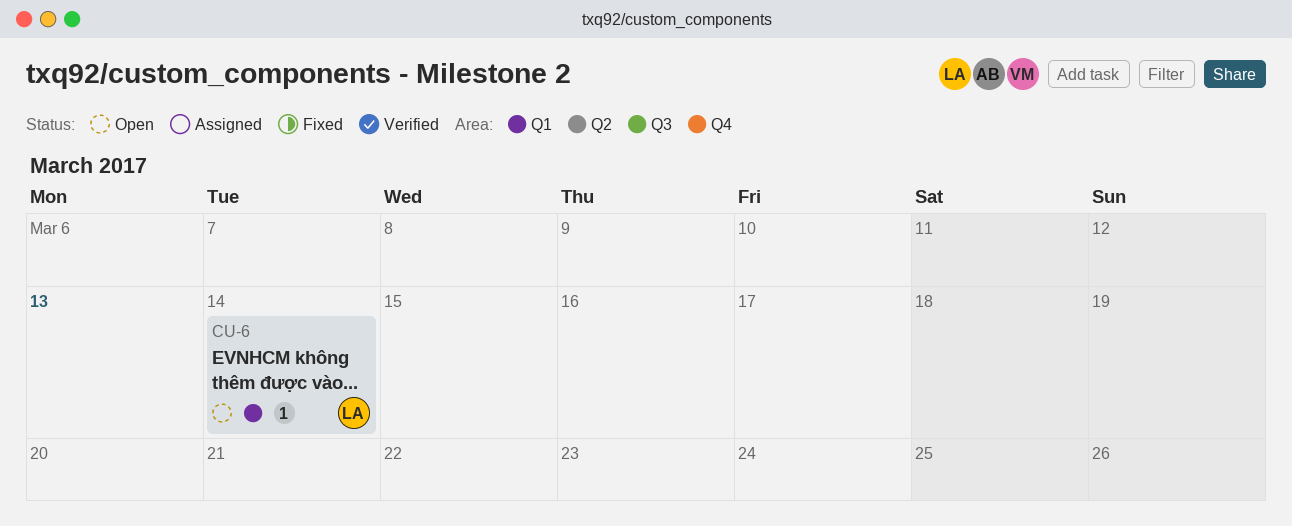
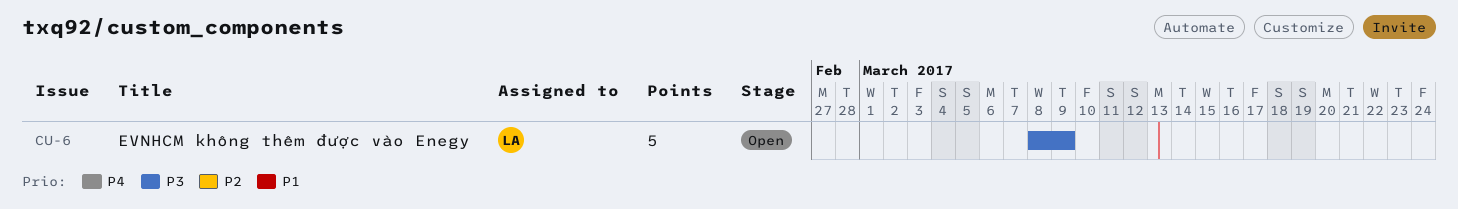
CU-6, estimate: 1 -> 5
CU-6, due: Mar 14 -> Mar 9

